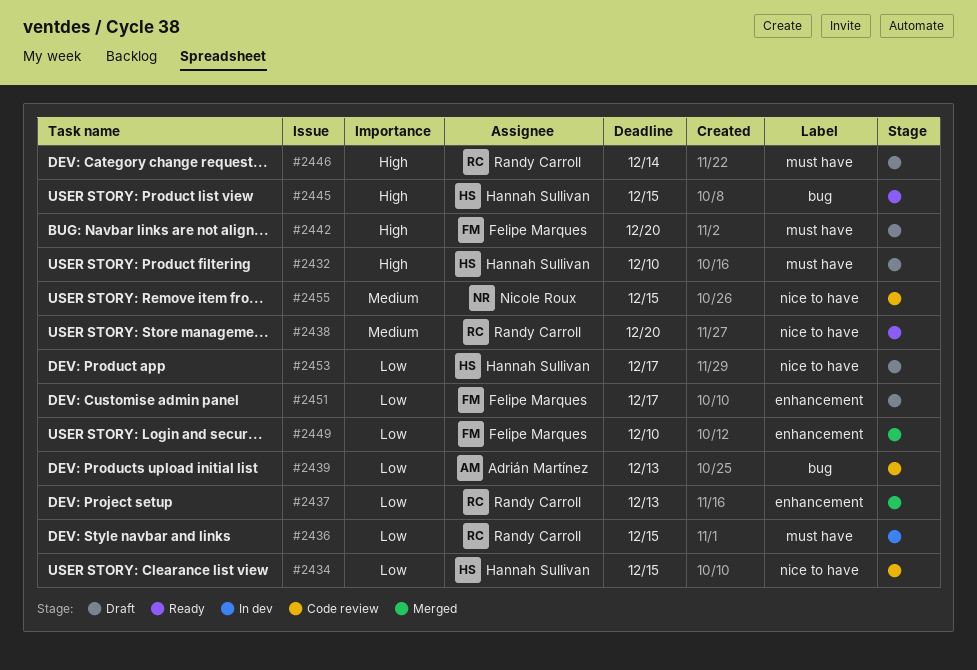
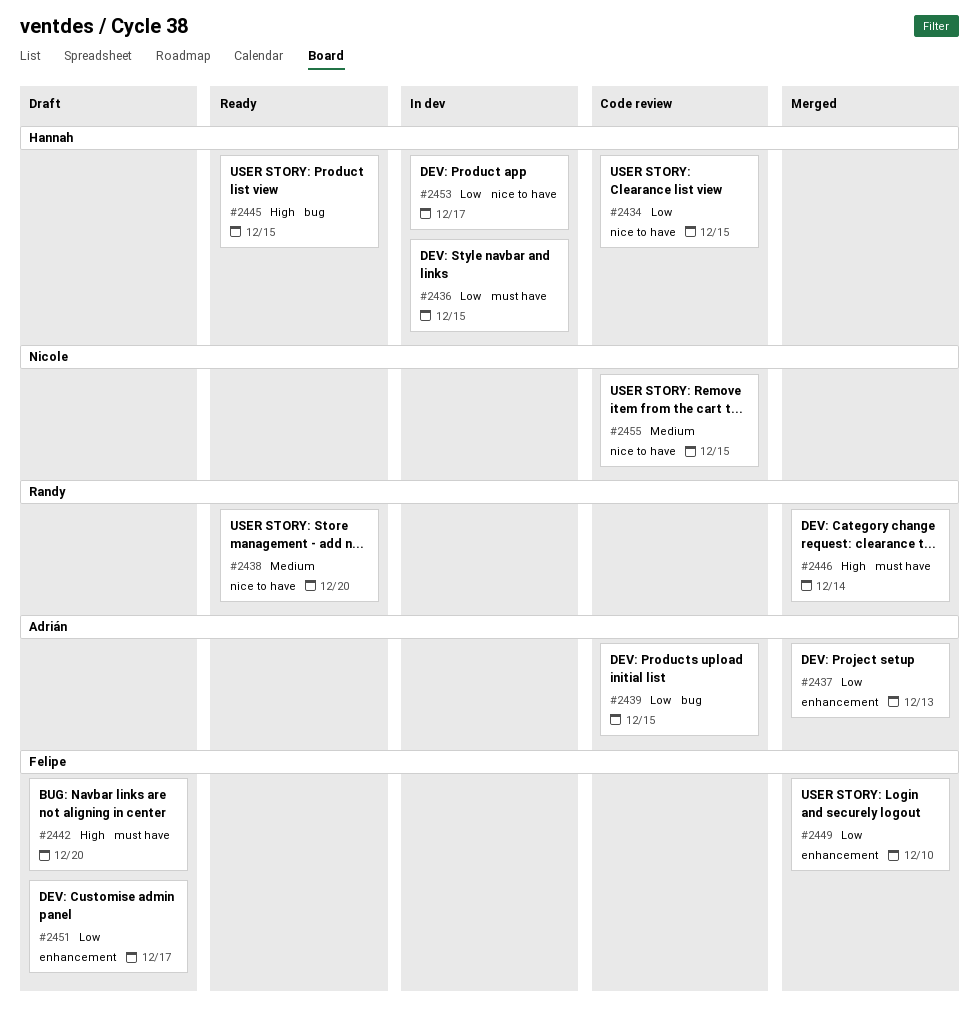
#2432: present -> none
#2436, owner: Randy Carroll -> Hannah Sullivan
#2437, owner: Randy Carroll -> Adrián Martínez
#2439, due: Dec 13 -> Dec 15
#2446, status: Draft -> Merged
#2453, status: Draft -> In dev

